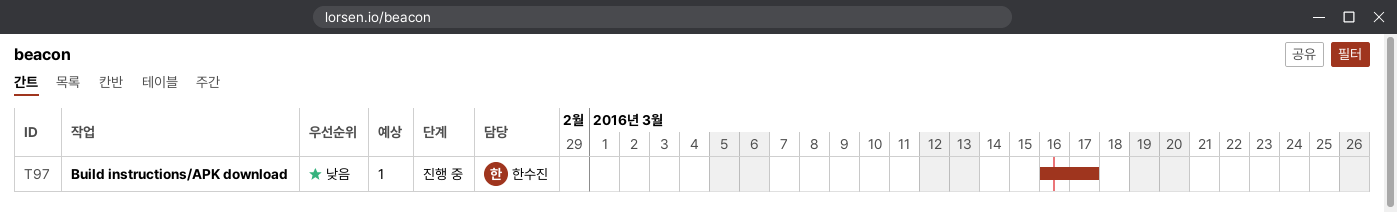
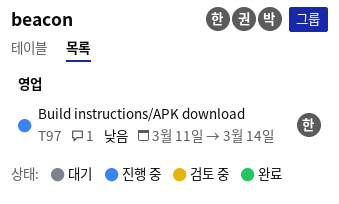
T97, start: Mar 16 -> Mar 11
T97, due: Mar 17 -> Mar 14

